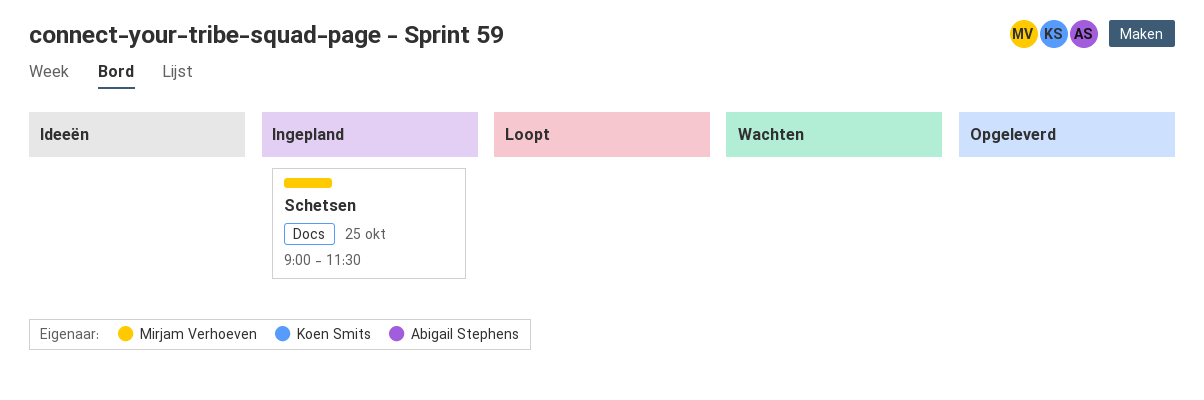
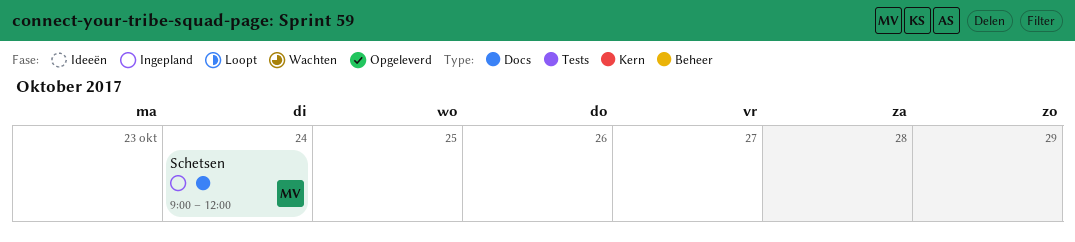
Schetsen, day: Oct 25 -> Oct 24
Schetsen, ends: 11:30 -> 12:00

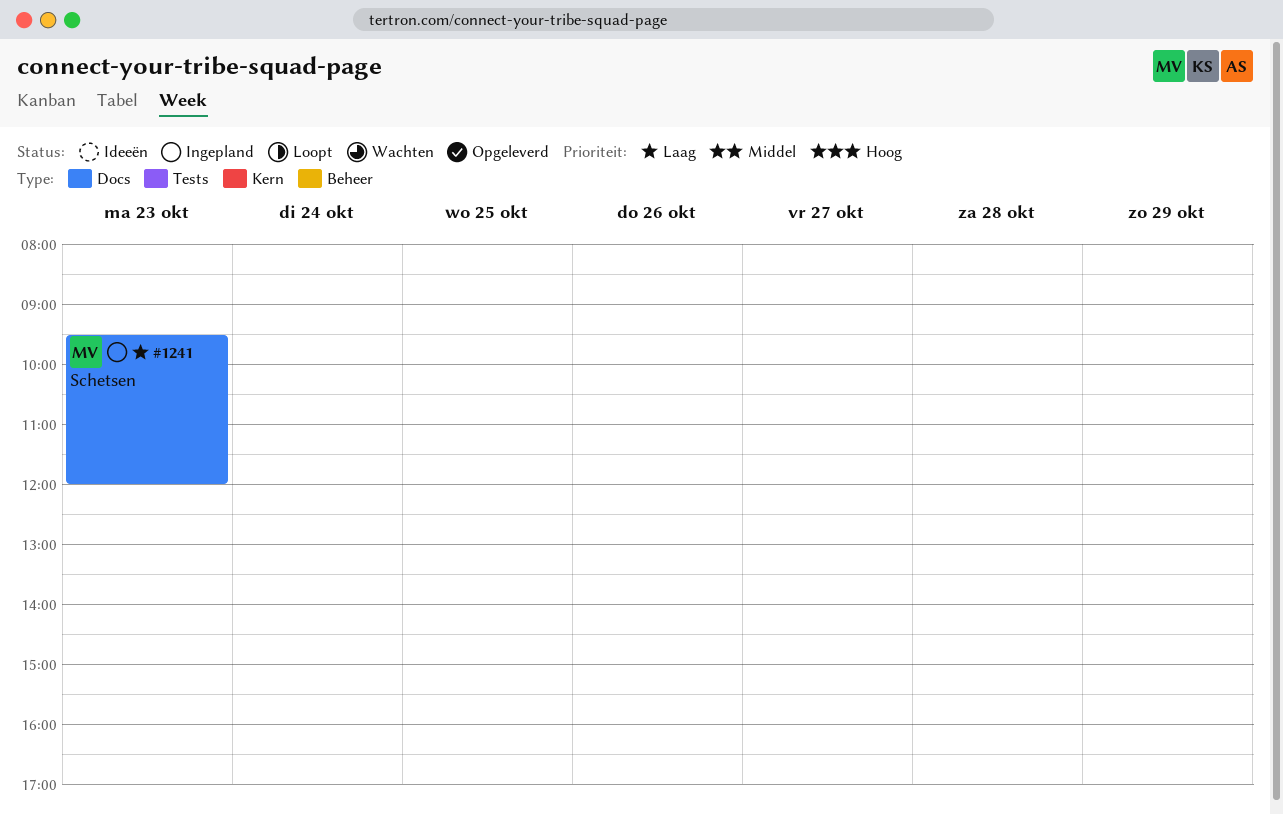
Schetsen, day: Oct 24 -> Oct 23
Schetsen, begins: 09:00 -> 09:30

